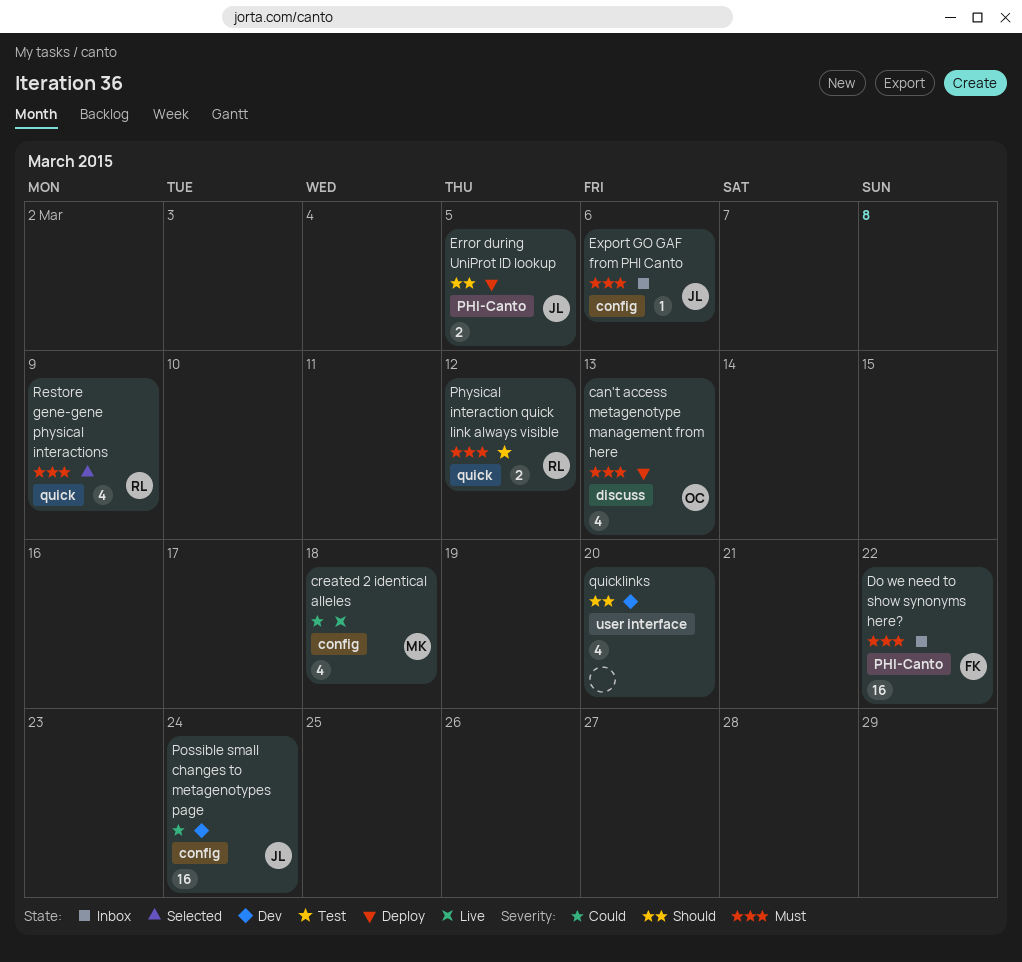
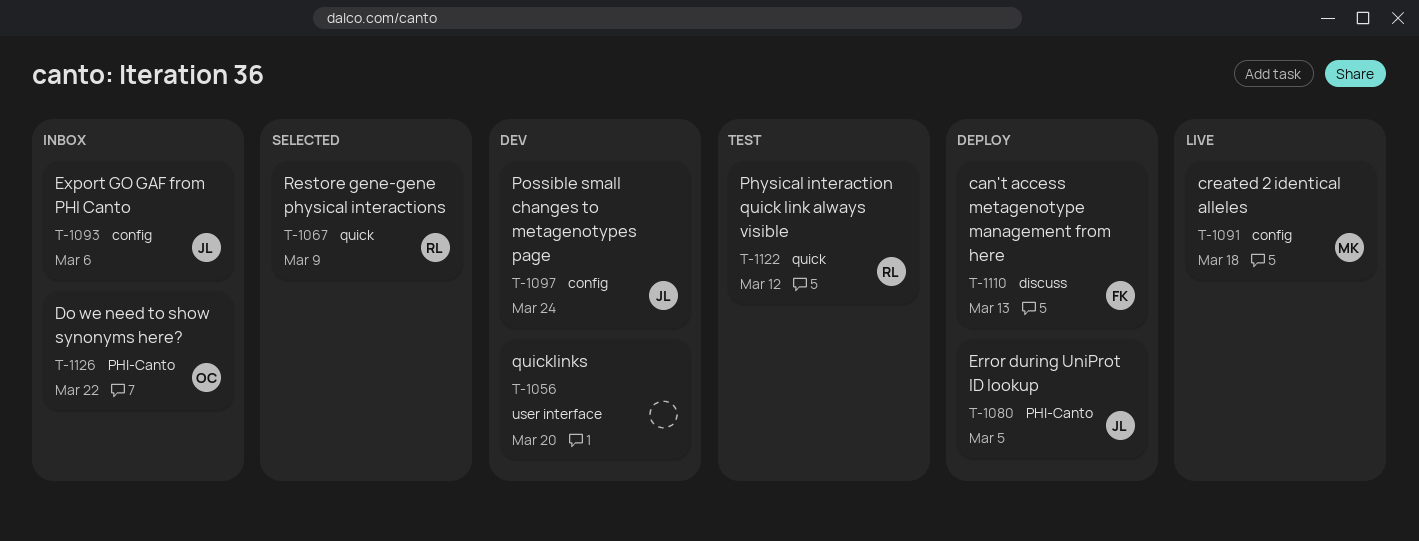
can't access metagenotype management from here, owner: OC -> FK
Do we need to show synonyms here?, owner: FK -> OC

